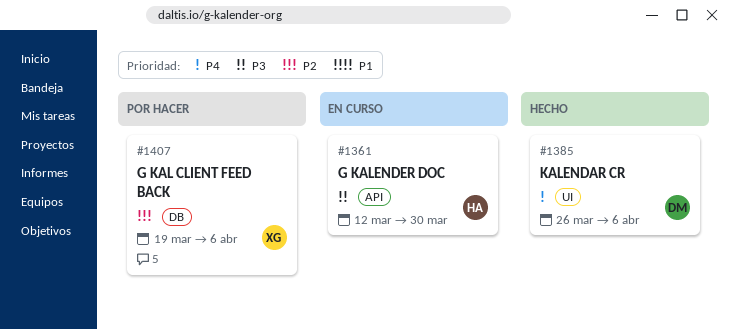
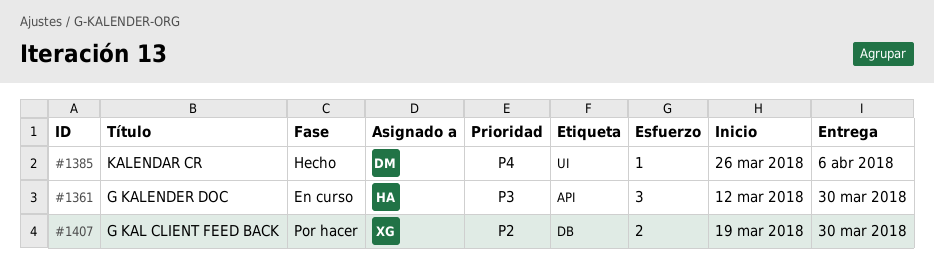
#1407, due: Apr 6 -> Mar 30

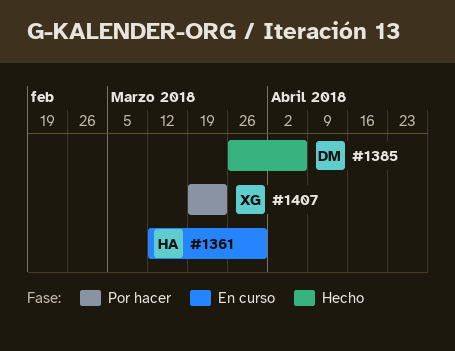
#1407, due: Mar 30 -> Mar 23

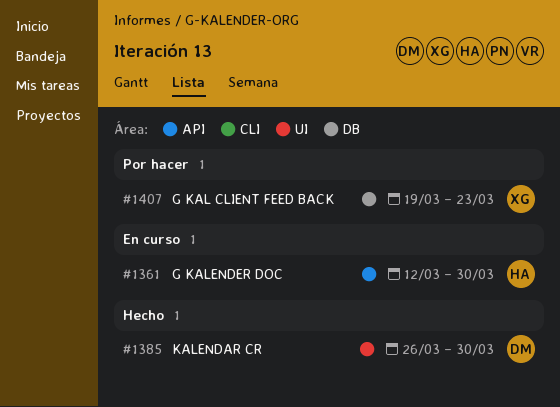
#1385, due: Apr 6 -> Mar 30

